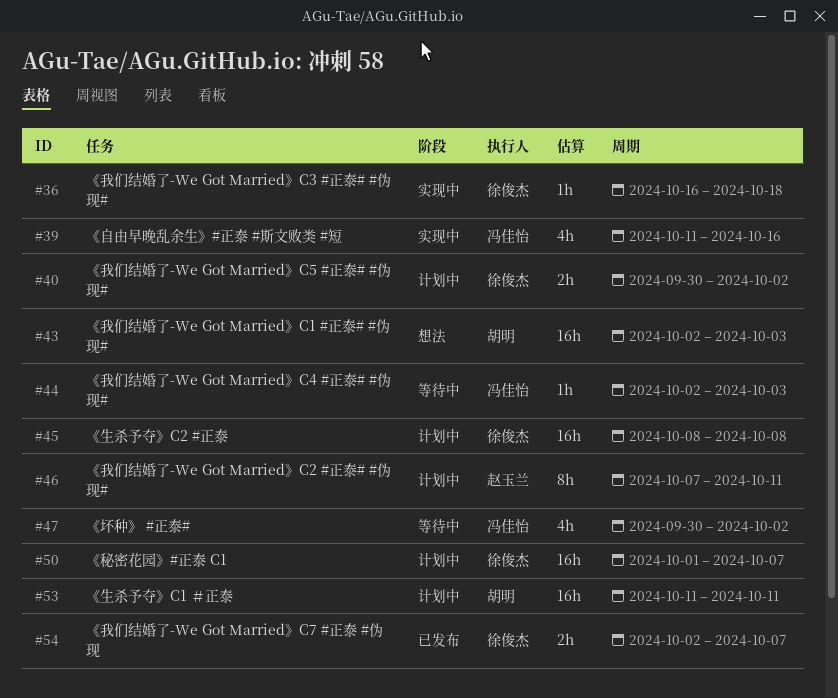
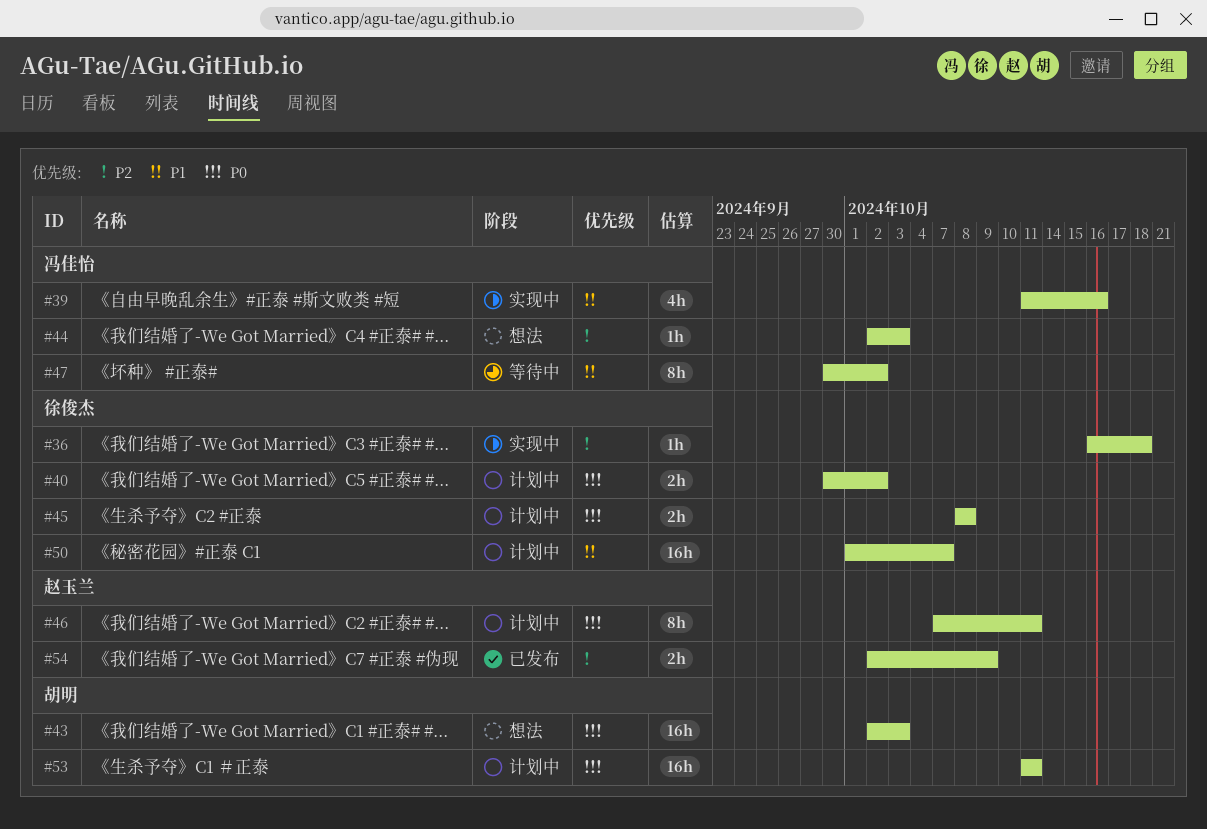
#44, status: 等待中 -> 想法
#45, estimate: 16h -> 2h
#47, estimate: 4h -> 8h
#54, owner: 徐俊杰 -> 赵玉兰
#54, due: Oct 7 -> Oct 9

